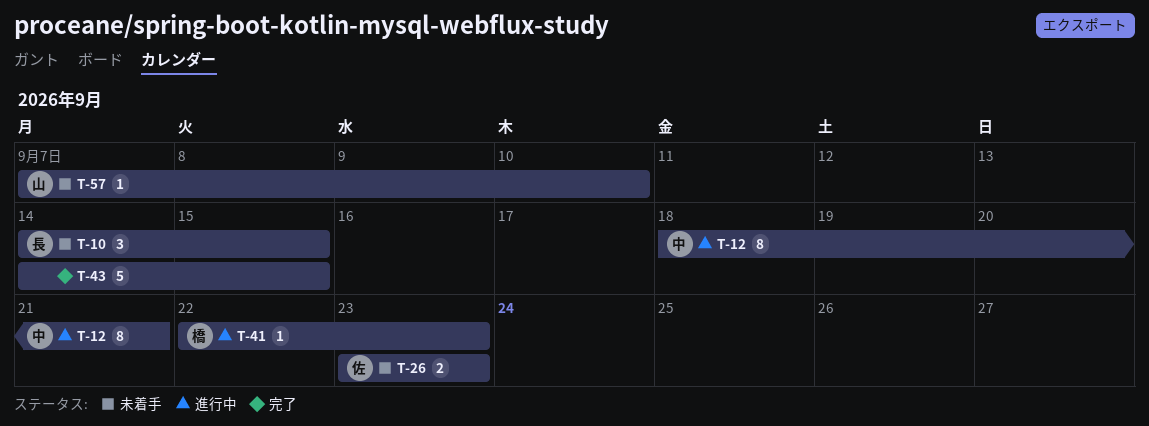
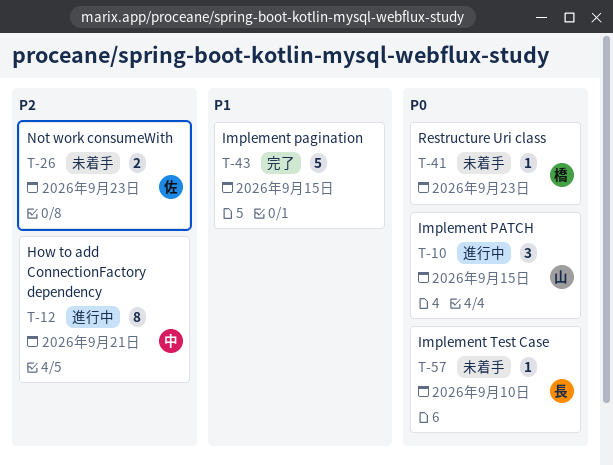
T-10, status: 未着手 -> 進行中
T-10, owner: 長 -> 山
T-41, status: 進行中 -> 未着手
T-57, owner: 山 -> 長

